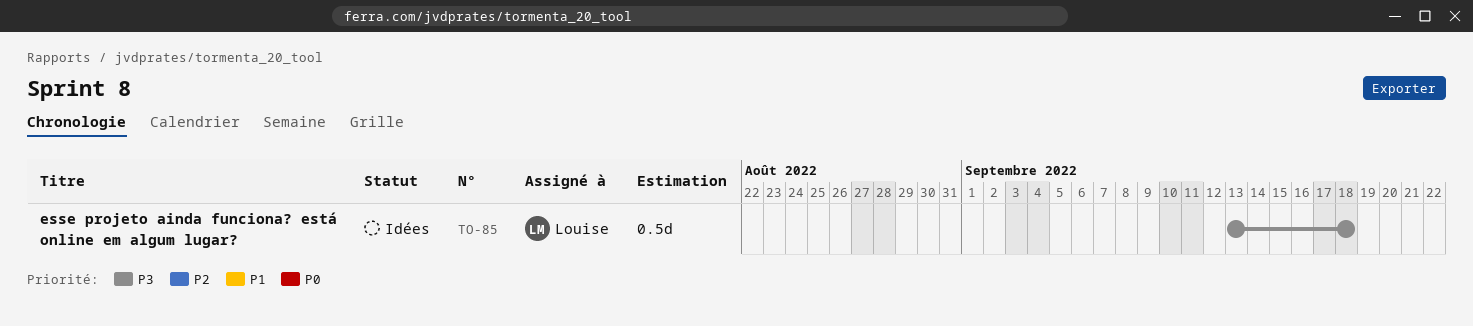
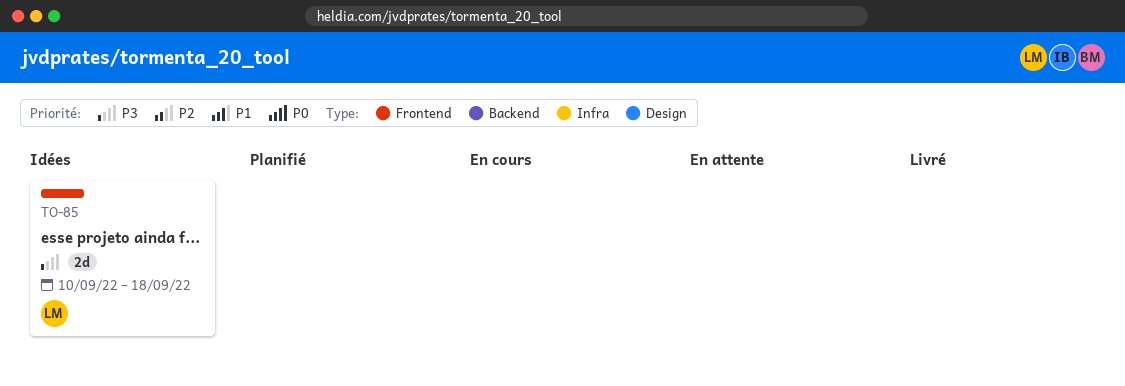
TO-85, estimate: 0.5d -> 2d
TO-85, start: Sep 13 -> Sep 10

